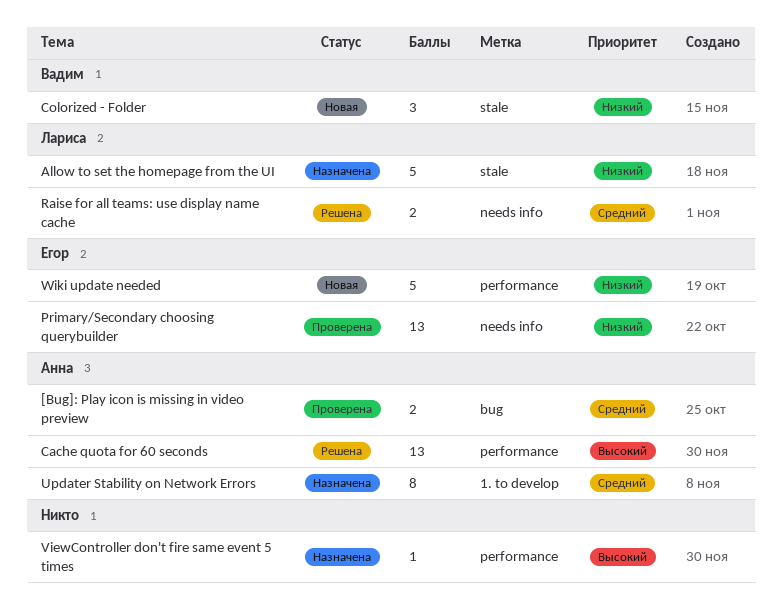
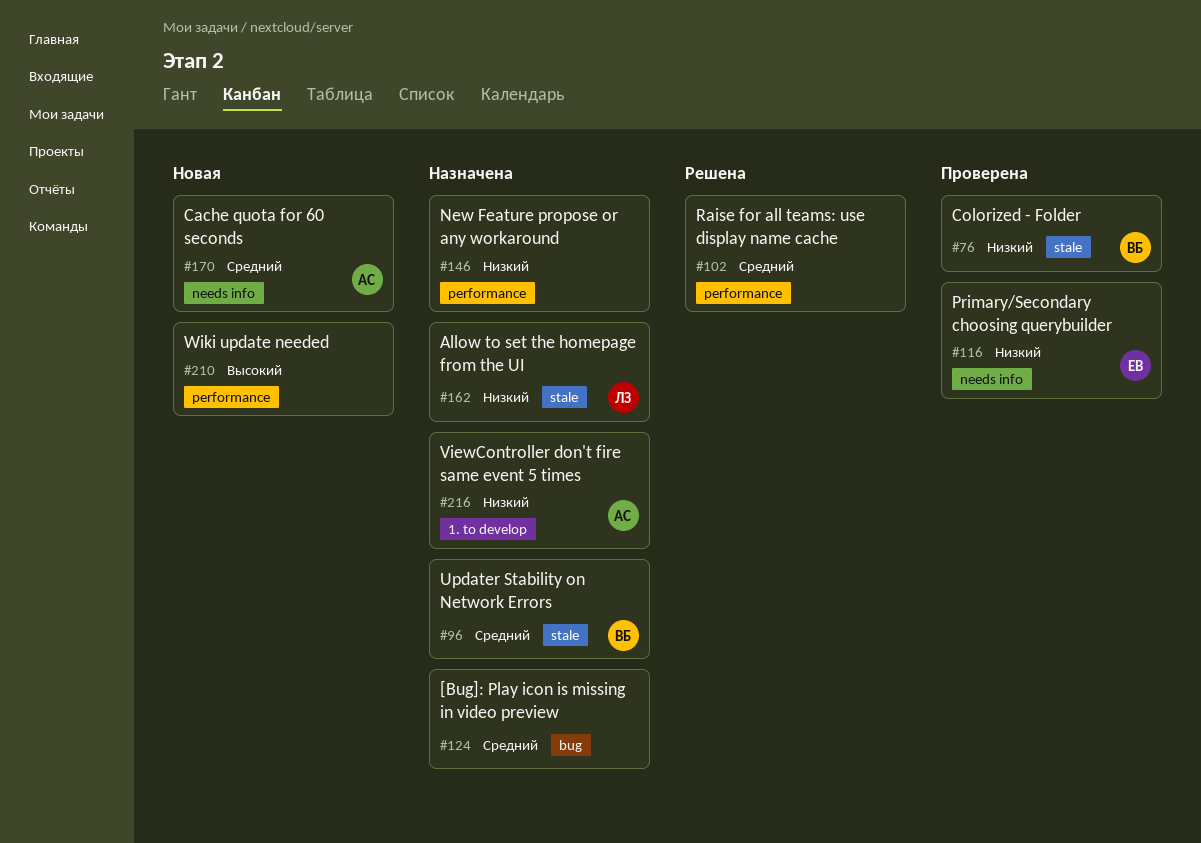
[Bug]: Play icon is missing in video preview, status: Проверена -> Назначена
[Bug]: Play icon is missing in video preview, owner: Анна -> none
Cache quota for 60 seconds, status: Решена -> Новая
Cache quota for 60 seconds, priority: Высокий -> Средний
Cache quota for 60 seconds, label: performance -> needs info
Colorized - Folder, status: Новая -> Проверена
New Feature propose or any workaround: none -> present
Raise for all teams: use display name cache, owner: Лариса -> none
Raise for all teams: use display name cache, label: needs info -> performance
Updater Stability on Network Errors, owner: Анна -> Вадим
Updater Stability on Network Errors, label: 1. to develop -> stale
ViewController don't fire same event 5 times, owner: none -> Анна
ViewController don't fire same event 5 times, priority: Высокий -> Низкий
ViewController don't fire same event 5 times, label: performance -> 1. to develop
Wiki update needed, owner: Егор -> none
Wiki update needed, priority: Низкий -> Высокий

